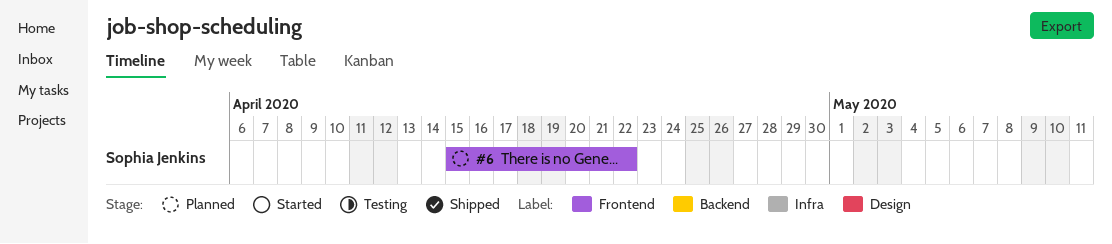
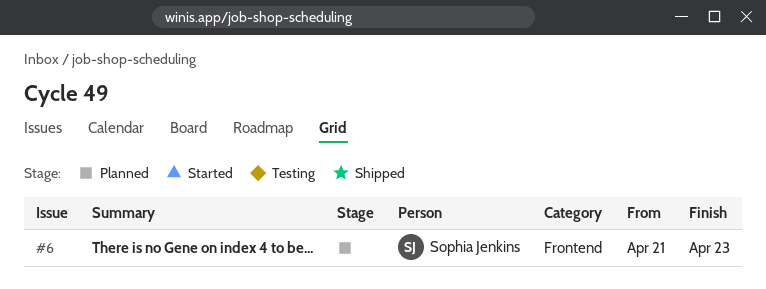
#6, start: Apr 15 -> Apr 21
#6, due: Apr 22 -> Apr 23

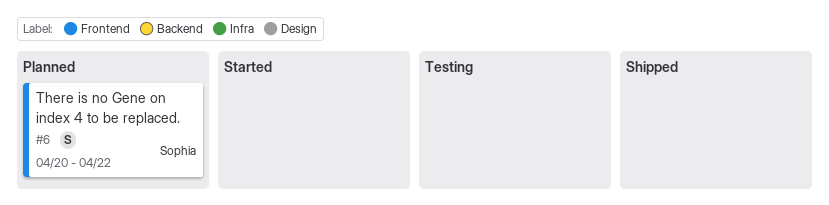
#6, start: Apr 21 -> Apr 20
#6, due: Apr 23 -> Apr 22

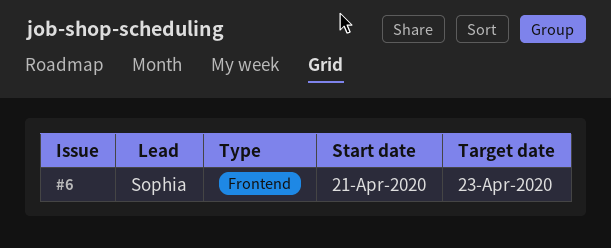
#6, start: Apr 20 -> Apr 21
#6, due: Apr 22 -> Apr 23

